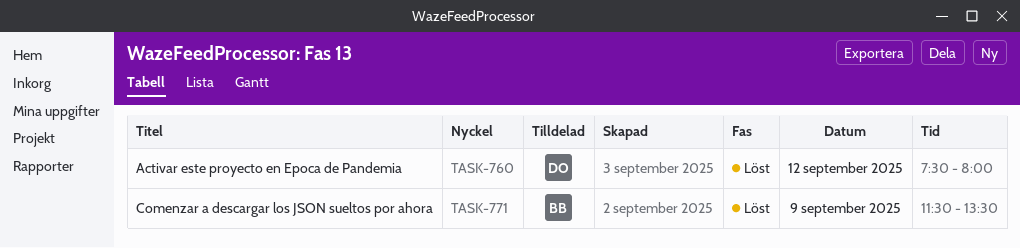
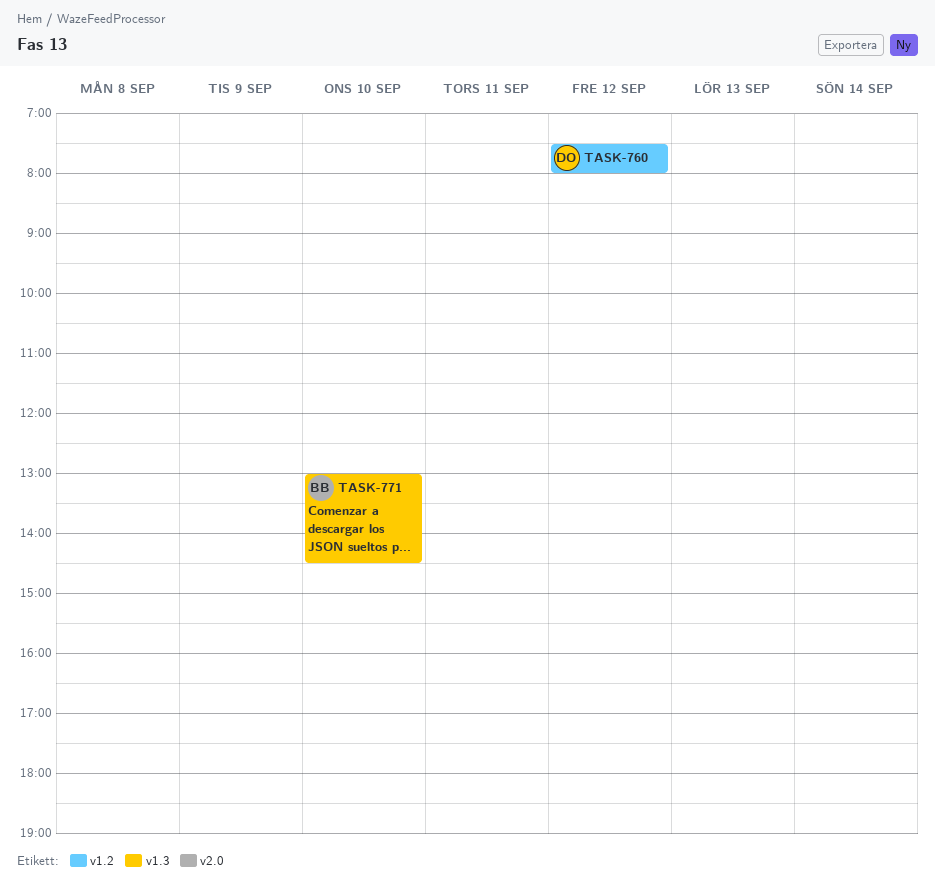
TASK-771, day: Sep 9 -> Sep 10
TASK-771, begins: 11:30 -> 13:00
TASK-771, ends: 13:30 -> 14:30

